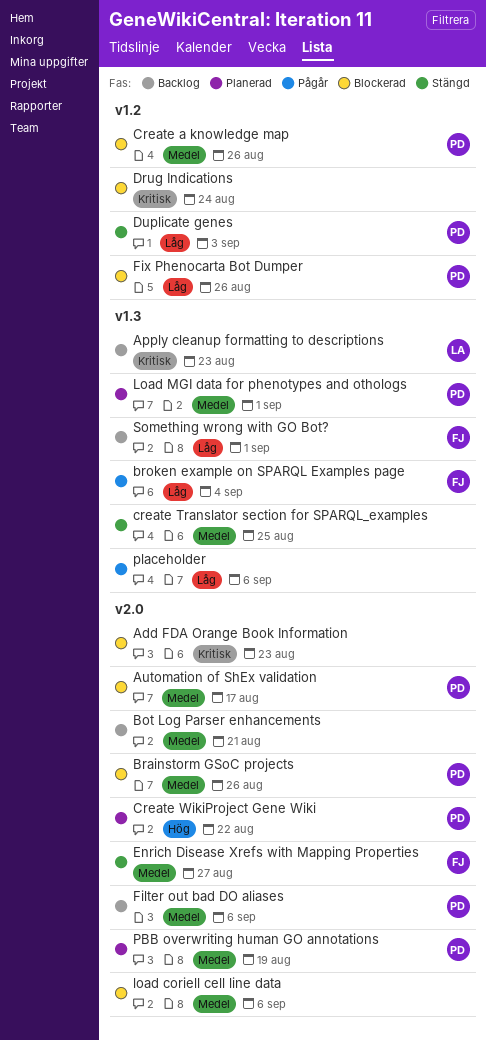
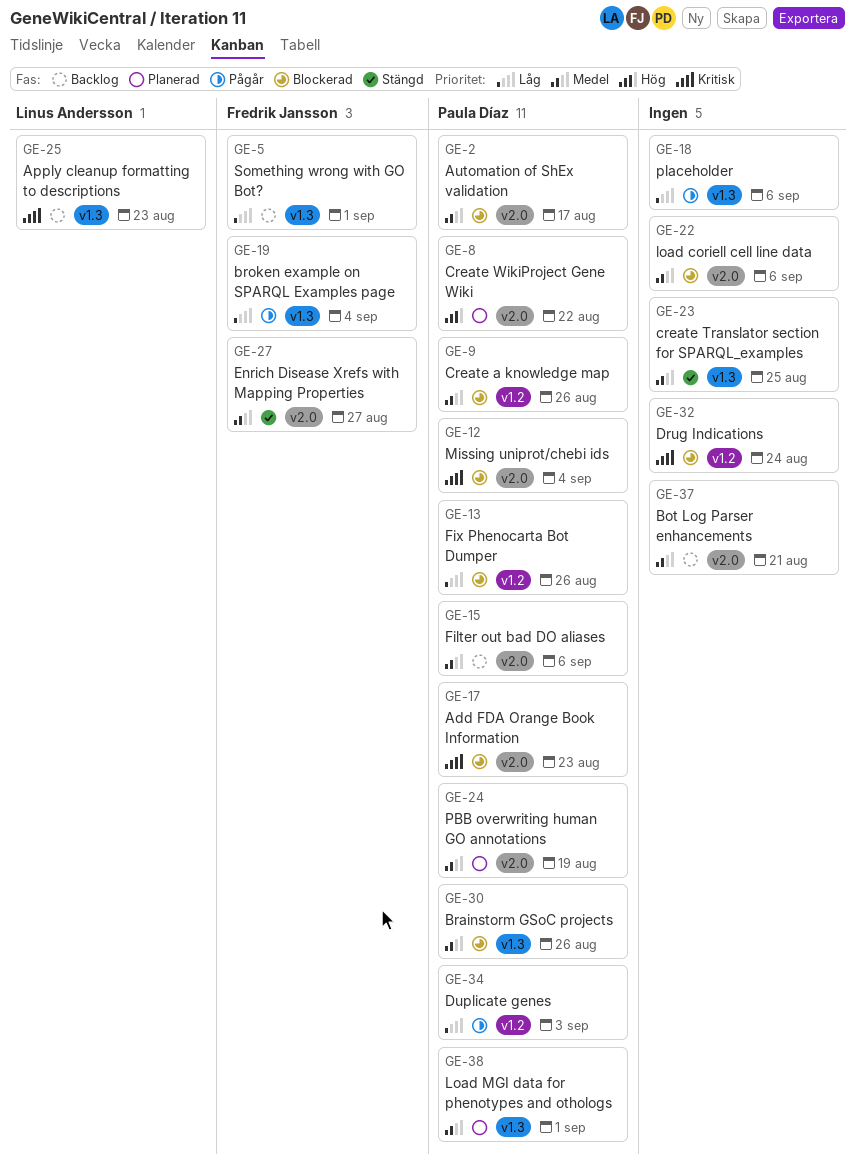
Add FDA Orange Book Information, owner: none -> Paula Díaz
Brainstorm GSoC projects, label: v2.0 -> v1.3
Duplicate genes, status: Stängd -> Pågår
Missing uniprot/chebi ids: none -> present

